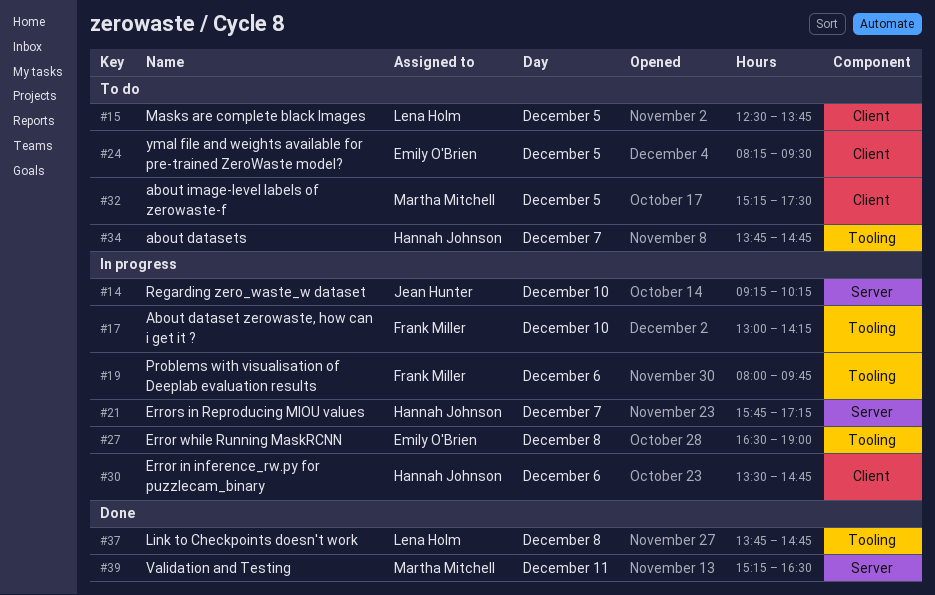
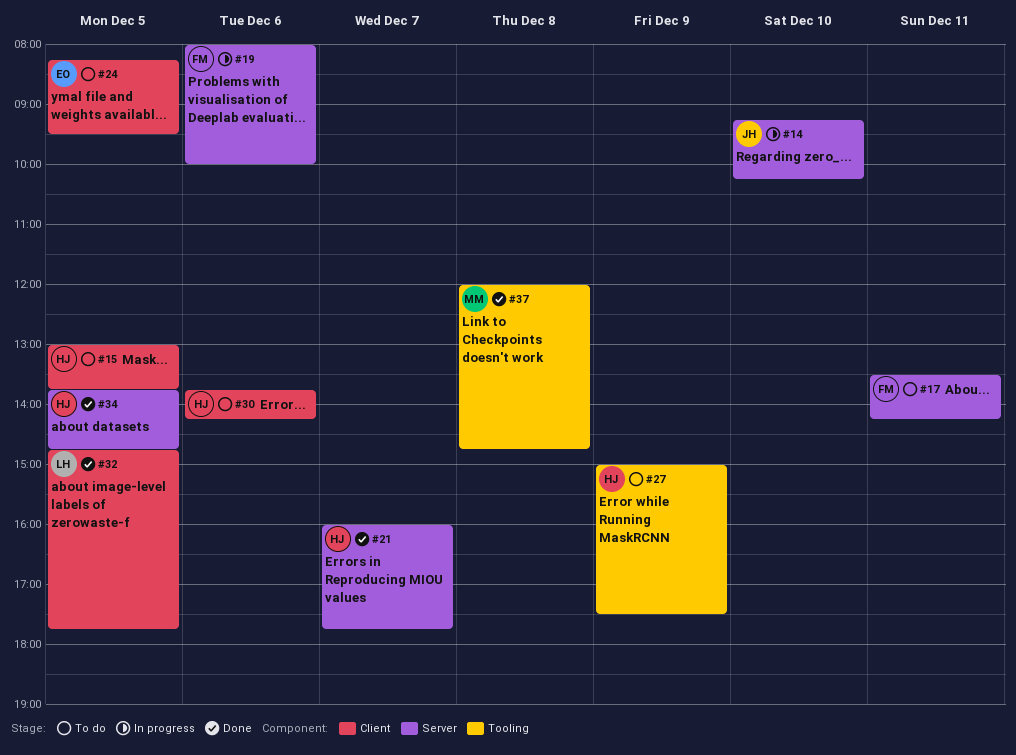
#15, owner: Lena Holm -> Hannah Johnson
#15, begins: 12:30 -> 13:00
#17, status: In progress -> To do
#17, label: Tooling -> Server
#17, day: Dec 10 -> Dec 11
#17, begins: 13:00 -> 13:30
#19, label: Tooling -> Server
#19, ends: 09:45 -> 10:00
#21, status: In progress -> Done
#21, begins: 15:45 -> 16:00
#21, ends: 17:15 -> 17:45
#27, status: In progress -> To do
#27, owner: Emily O'Brien -> Hannah Johnson
#27, day: Dec 8 -> Dec 9
#27, begins: 16:30 -> 15:00
#27, ends: 19:00 -> 17:30
#30, status: In progress -> To do
#30, begins: 13:30 -> 13:45
#30, ends: 14:45 -> 14:15
#32, status: To do -> Done
#32, owner: Martha Mitchell -> Lena Holm
#32, begins: 15:15 -> 14:45
#32, ends: 17:30 -> 17:45
#34, status: To do -> Done
#34, label: Tooling -> Server
#34, day: Dec 7 -> Dec 5
#37, owner: Lena Holm -> Martha Mitchell
#37, begins: 13:45 -> 12:00
#39: present -> none

